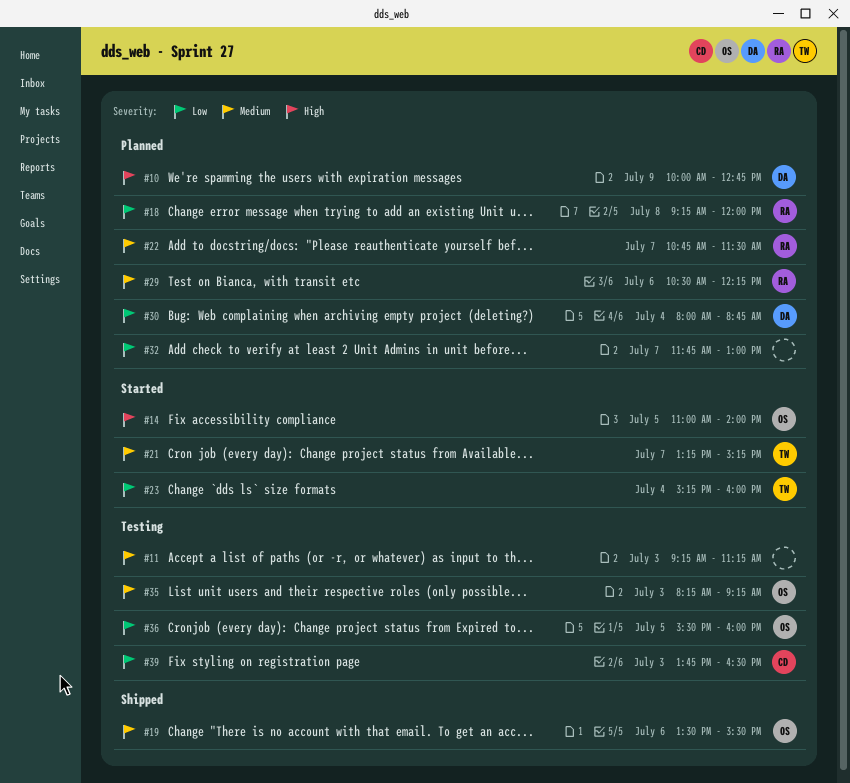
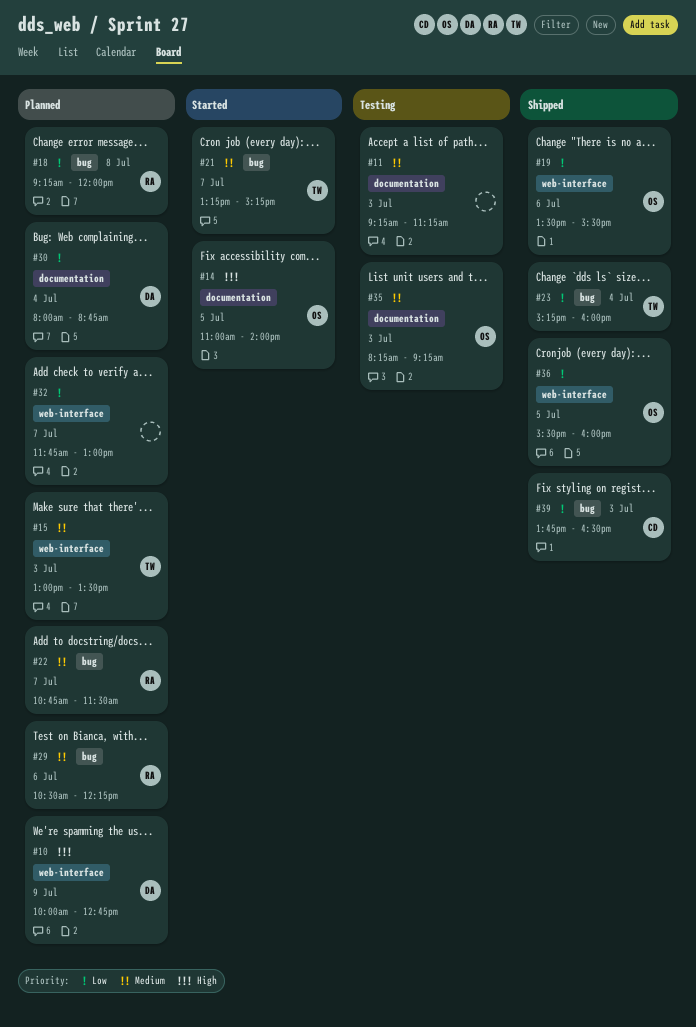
#15: none -> present
#19, priority: Medium -> Low
#23, status: Started -> Shipped
#36, status: Testing -> Shipped
#39, status: Testing -> Shipped

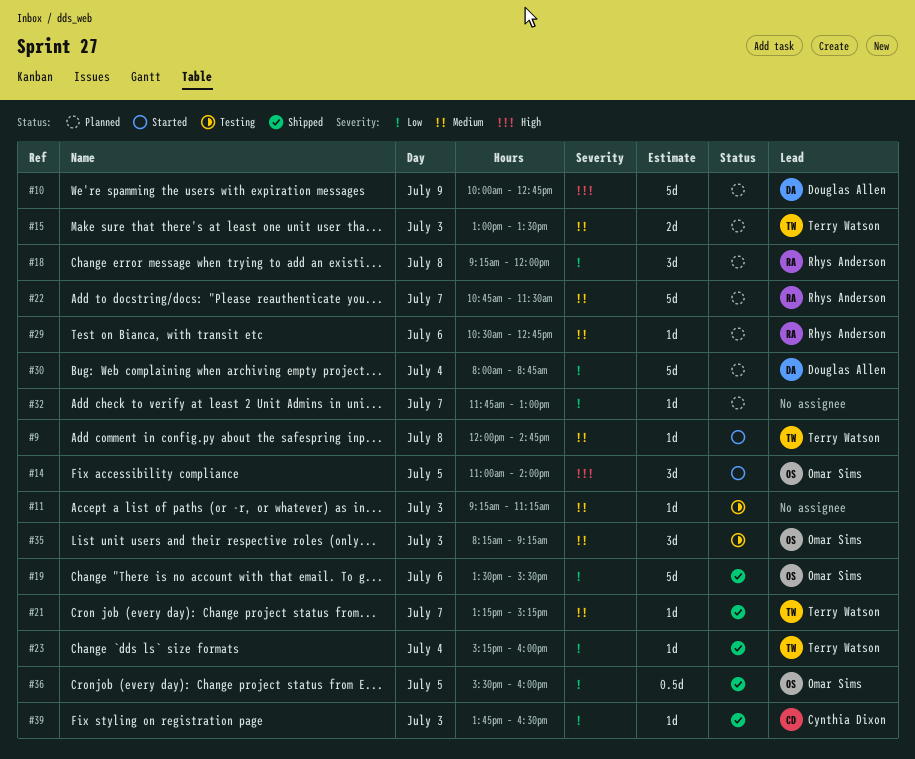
#9: none -> present
#21, status: Started -> Shipped
#29, ends: 12:15 -> 12:45

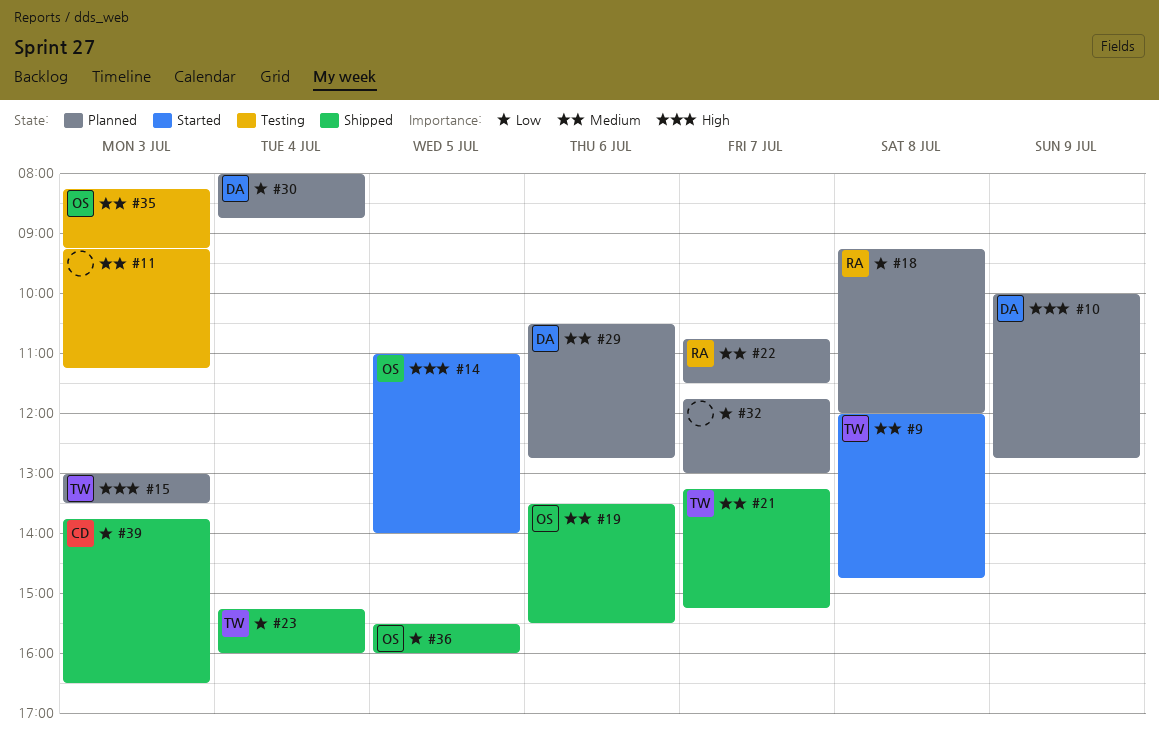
#15, priority: Medium -> High
#19, priority: Low -> Medium
#29, owner: Rhys Anderson -> Douglas Allen

